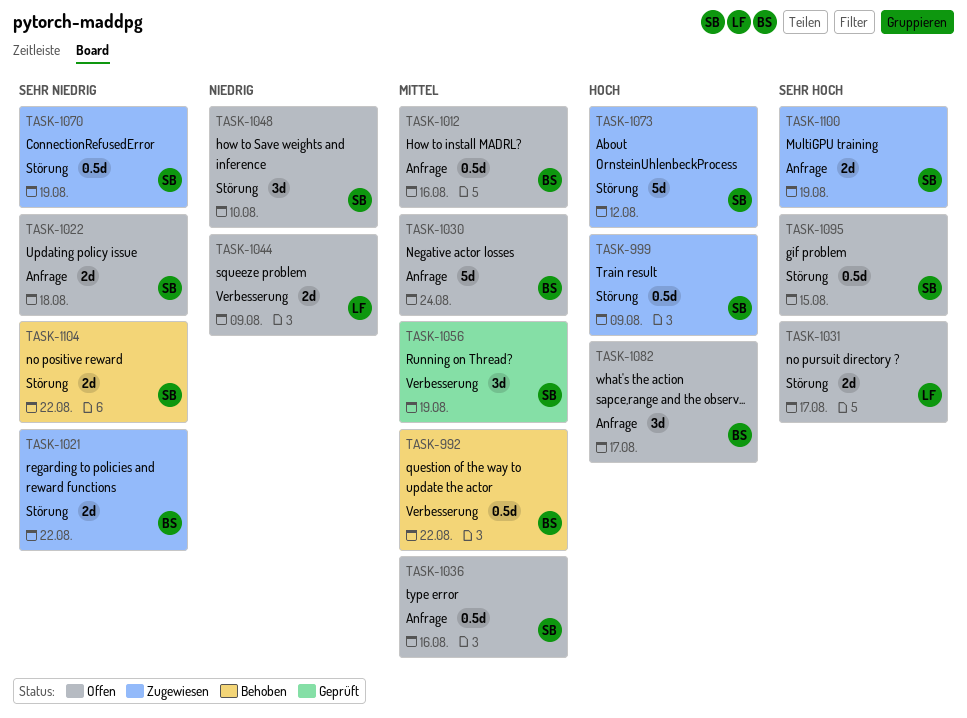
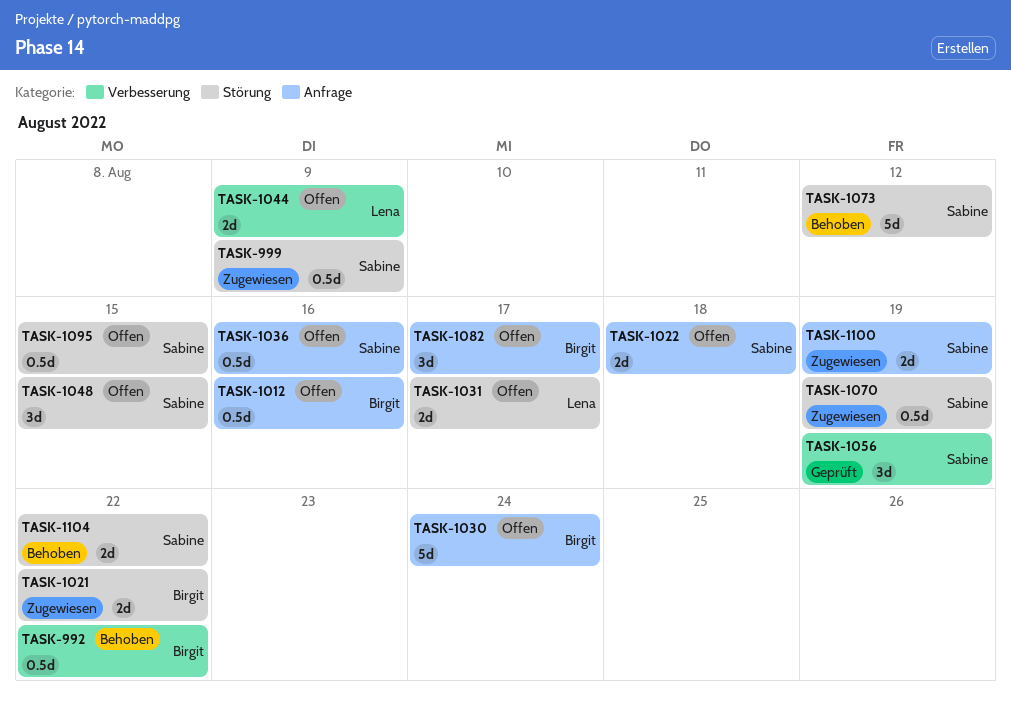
TASK-1048, due: Aug 10 -> Aug 15
TASK-1073, status: Zugewiesen -> Behoben

